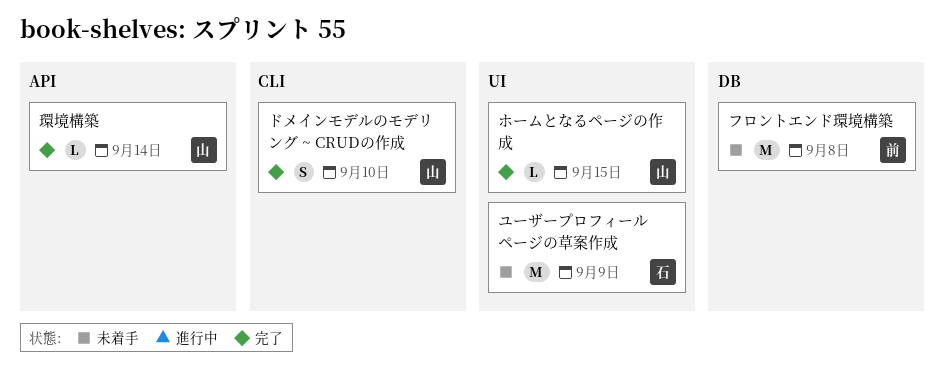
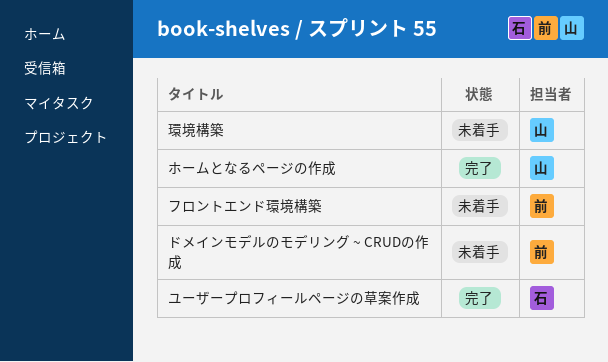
ドメインモデルのモデリング ~ CRUDの作成, status: 完了 -> 未着手
ドメインモデルのモデリング ~ CRUDの作成, owner: 山 -> 前
ユーザープロフィールページの草案作成, status: 未着手 -> 完了
環境構築, status: 完了 -> 未着手

